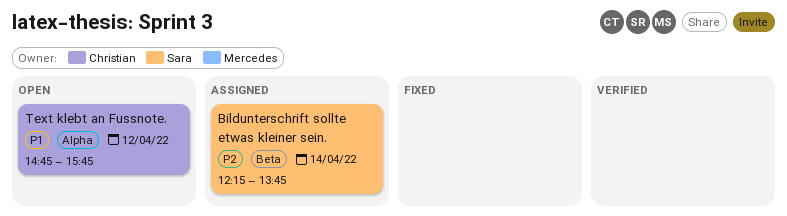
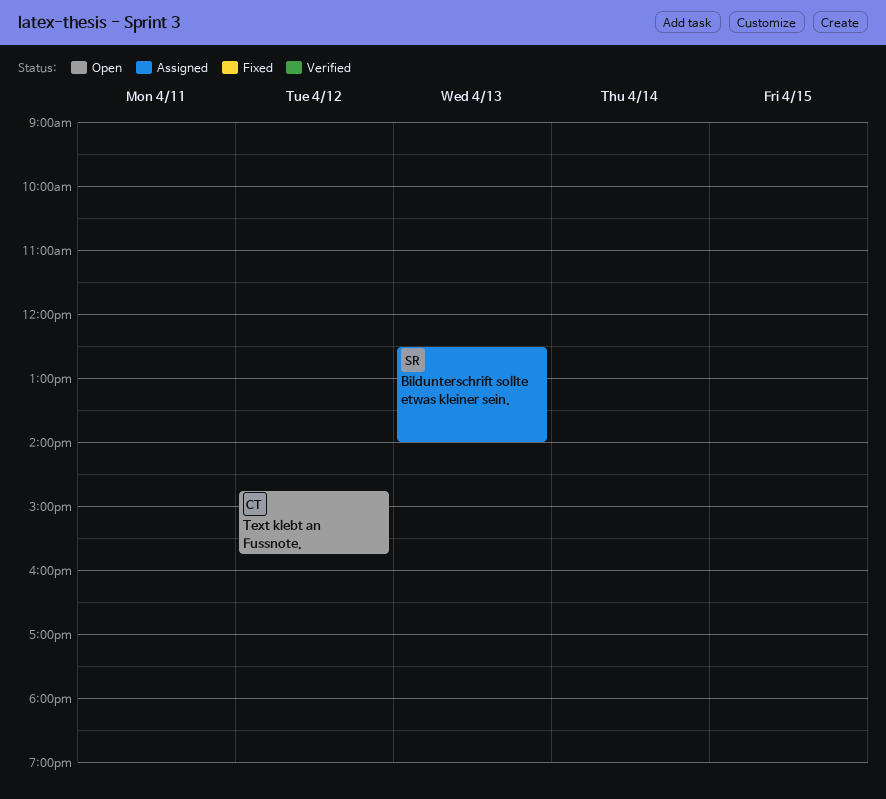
Bildunterschrift sollte etwas kleiner sein., day: Apr 14 -> Apr 13
Bildunterschrift sollte etwas kleiner sein., begins: 12:15 -> 12:30
Bildunterschrift sollte etwas kleiner sein., ends: 13:45 -> 14:00

